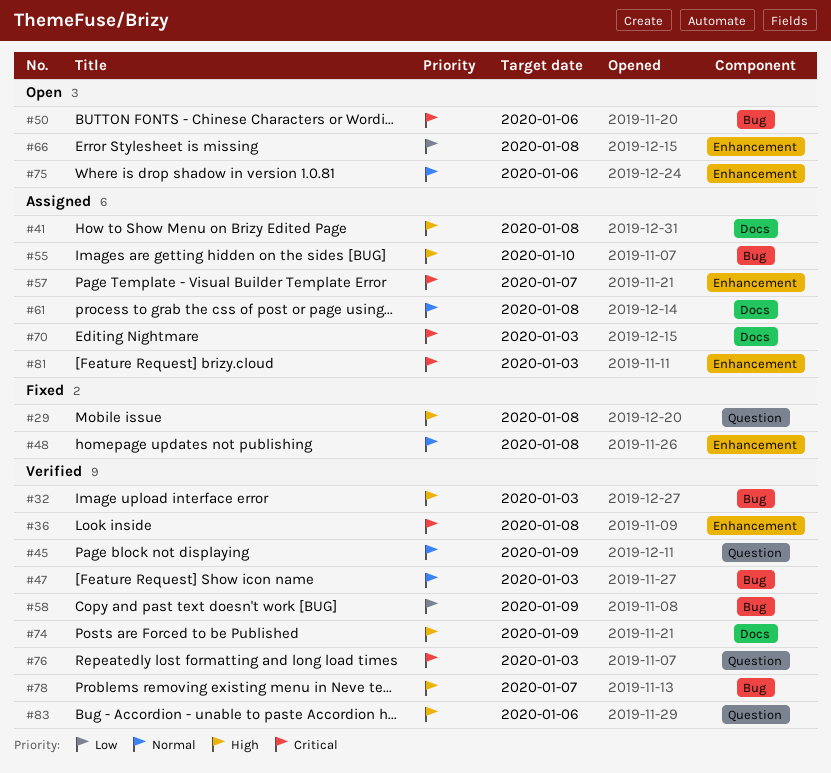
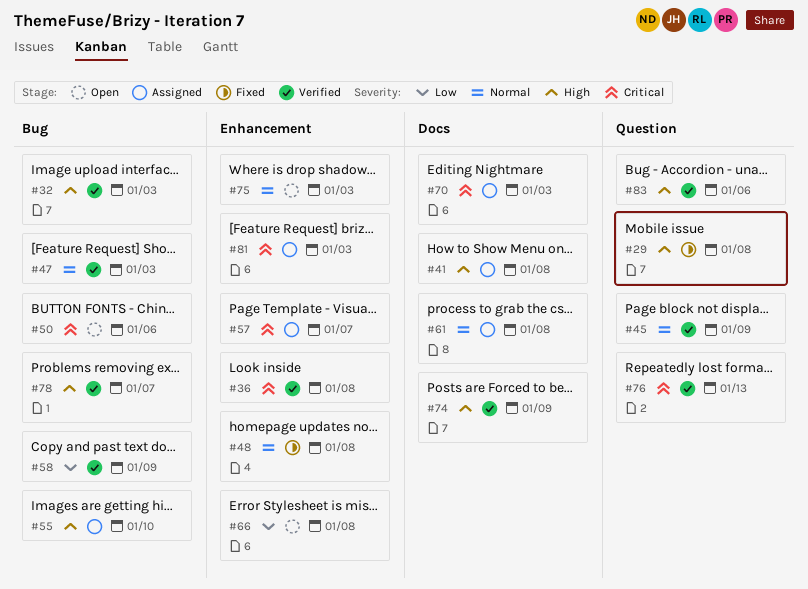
#75, due: Jan 6 -> Jan 3
#76, due: Jan 3 -> Jan 13

